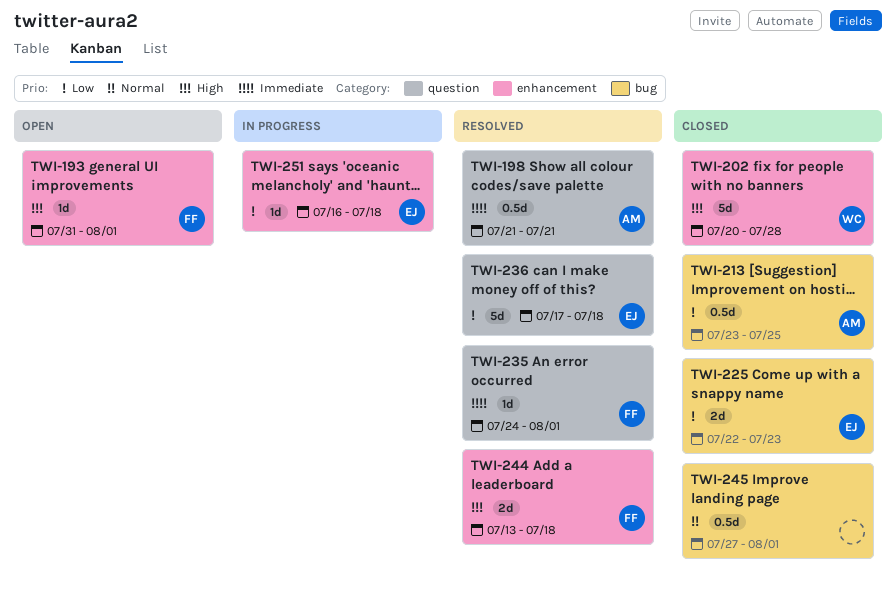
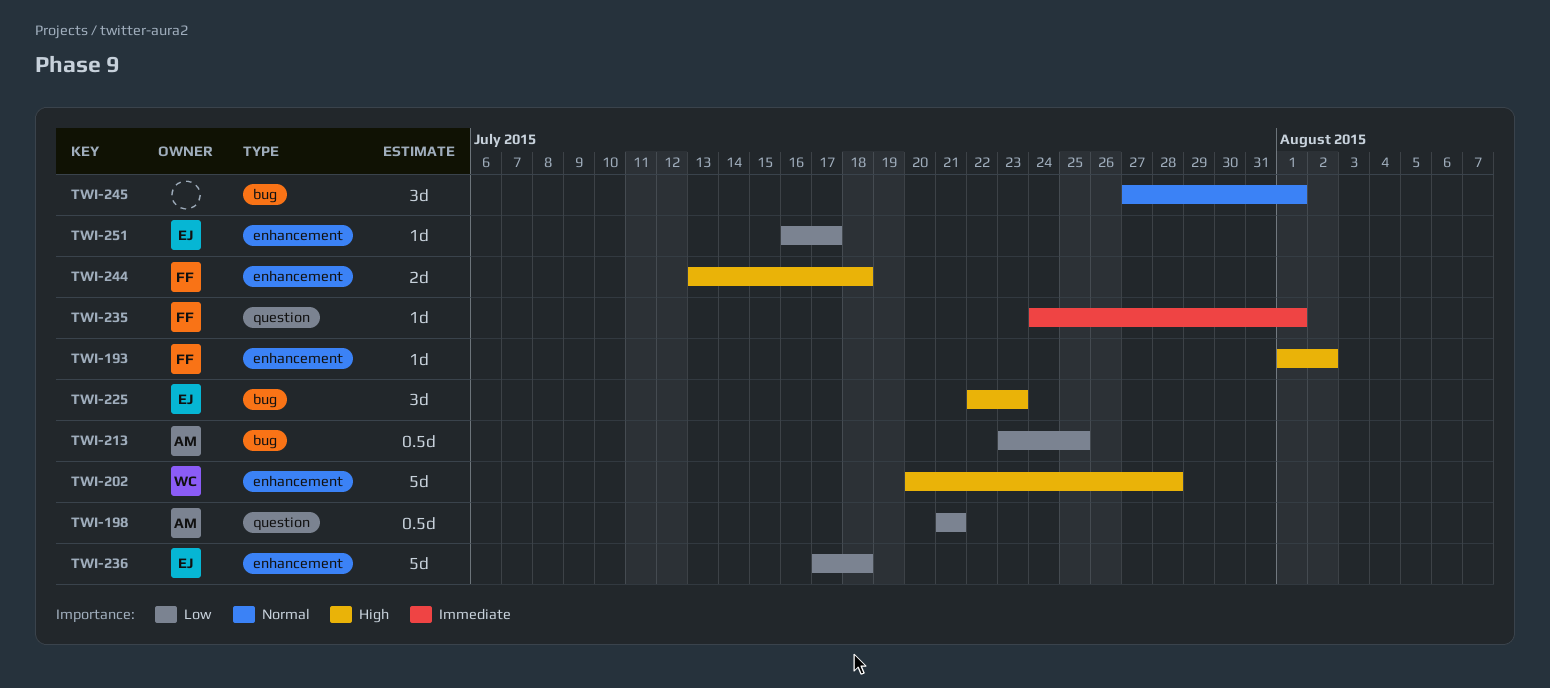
TWI-193, start: Jul 31 -> Aug 1
TWI-193, due: Aug 1 -> Aug 2
TWI-198, priority: Immediate -> Low
TWI-225, priority: Low -> High
TWI-225, estimate: 2d -> 3d
TWI-236, label: question -> enhancement
TWI-245, estimate: 0.5d -> 3d
TWI-251, due: Jul 18 -> Jul 17

